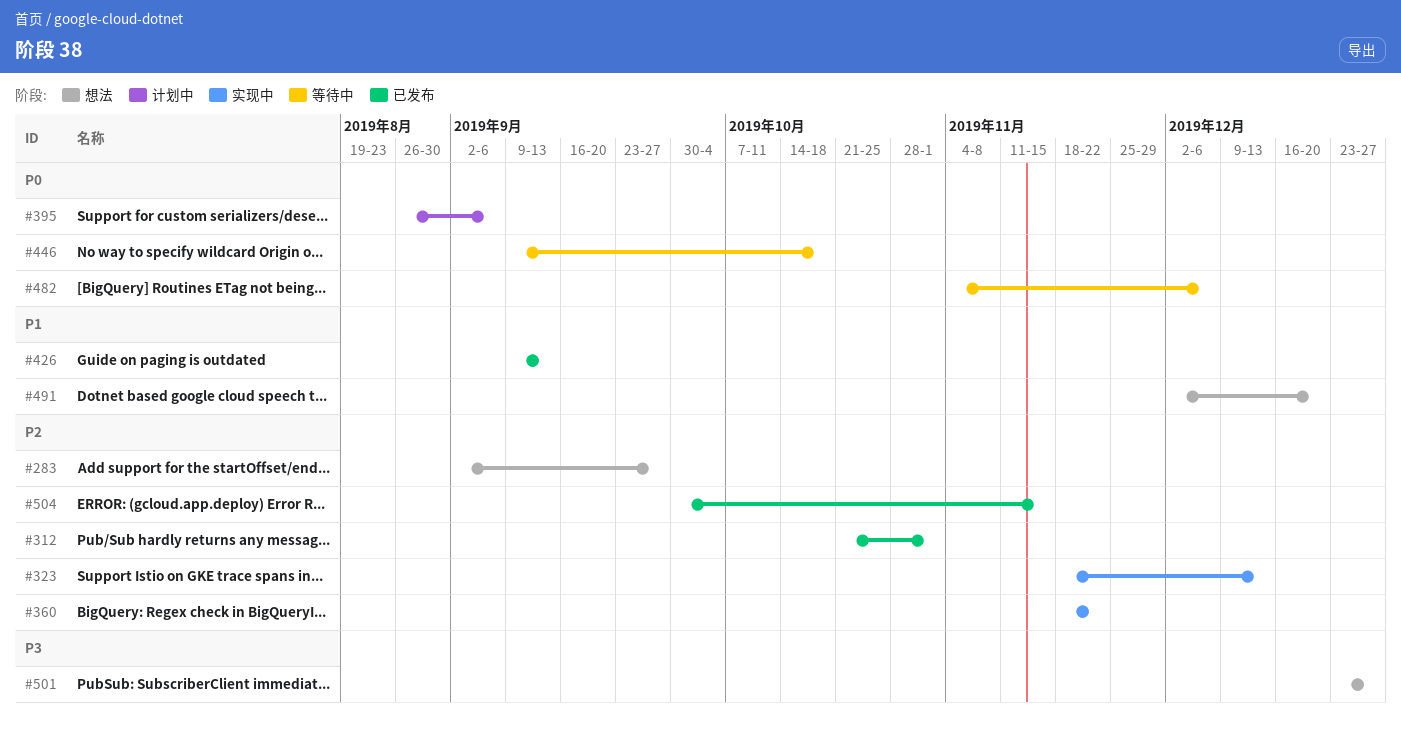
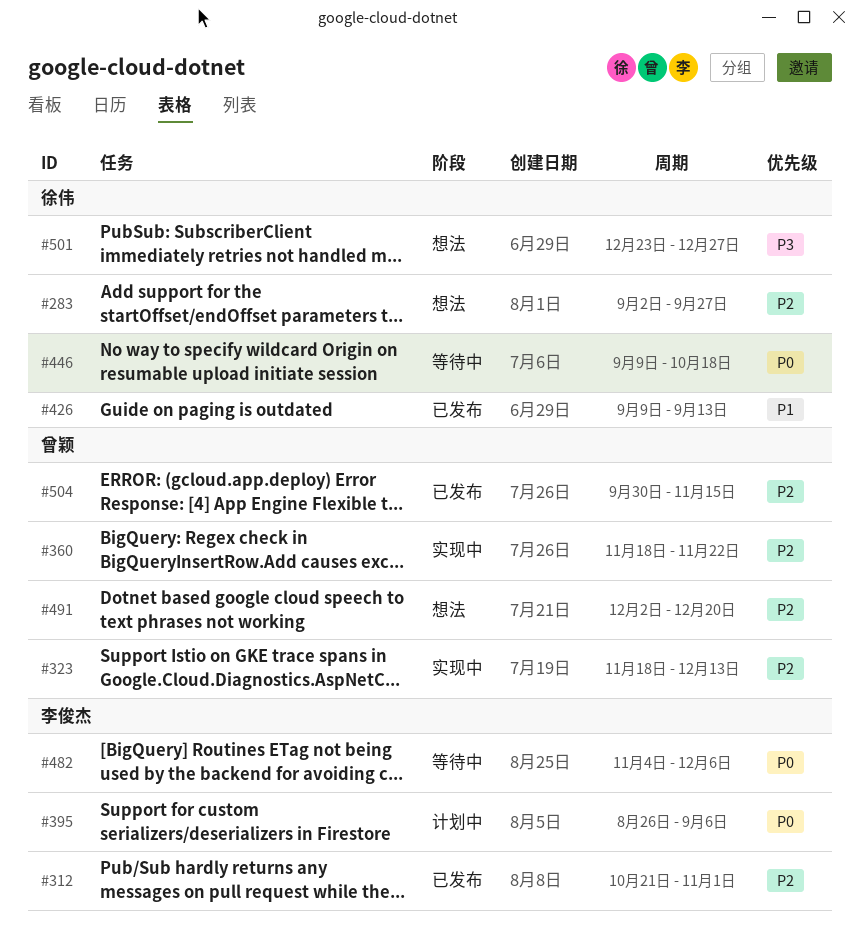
#491, priority: P1 -> P2

